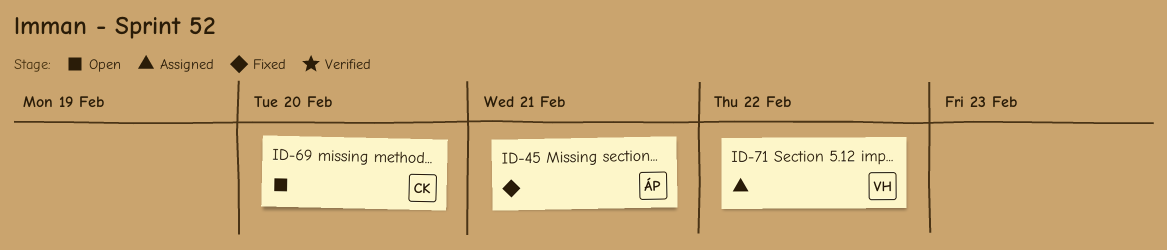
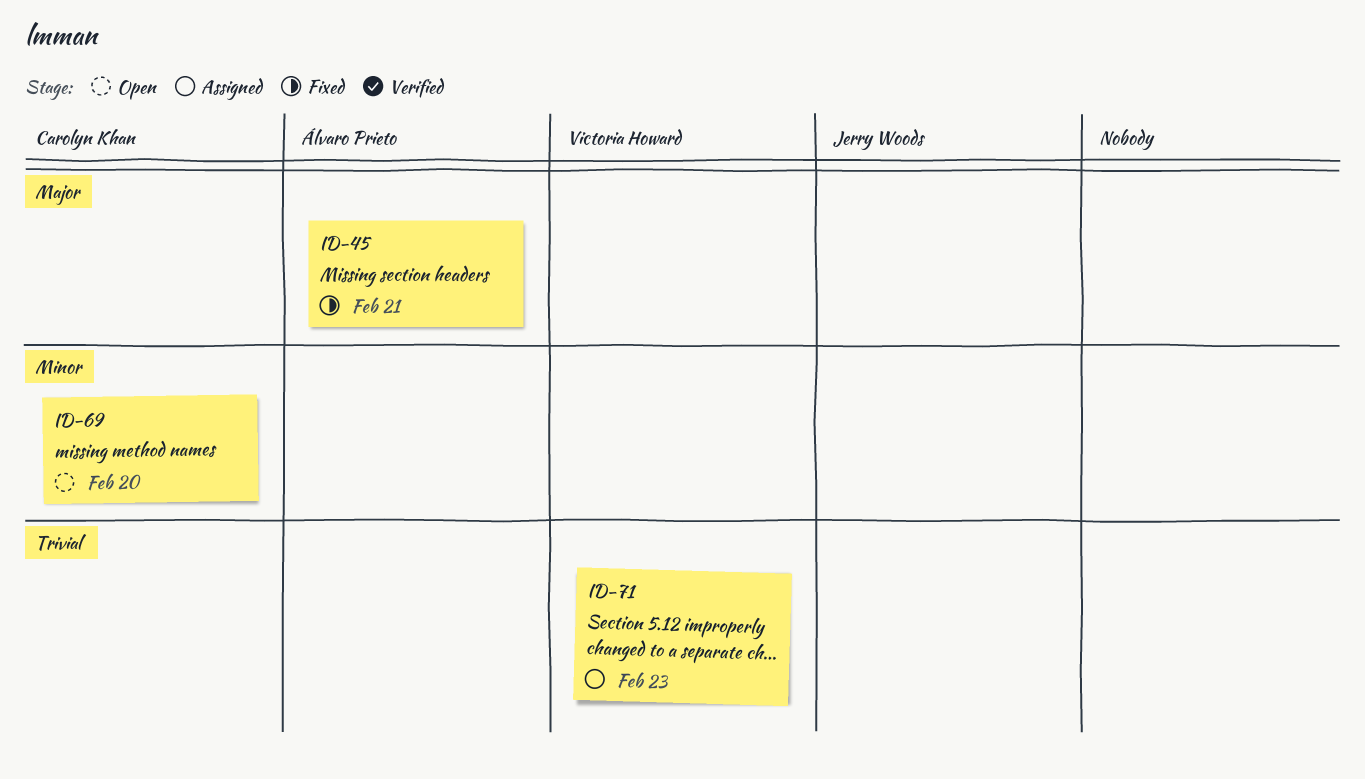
ID-71, due: Feb 22 -> Feb 23

